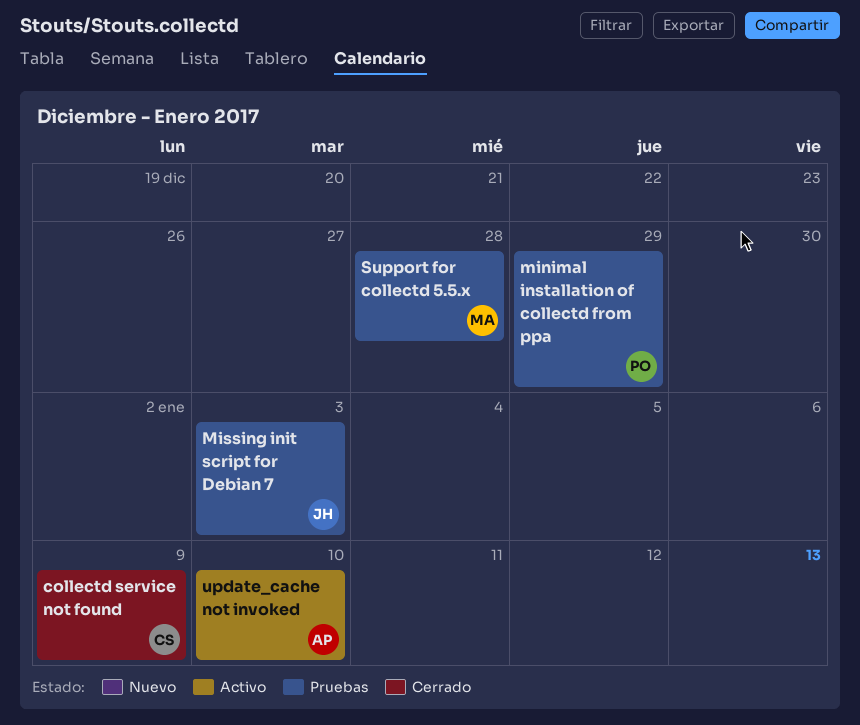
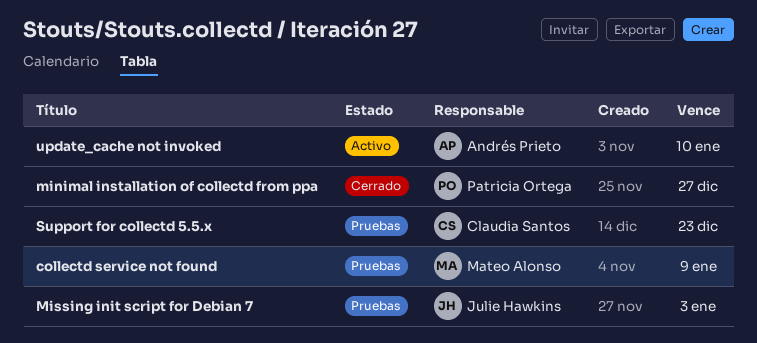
collectd service not found, status: Cerrado -> Pruebas
collectd service not found, owner: Claudia Santos -> Mateo Alonso
minimal installation of collectd from ppa, status: Pruebas -> Cerrado
minimal installation of collectd from ppa, due: Dec 29 -> Dec 27
Support for collectd 5.5.x, owner: Mateo Alonso -> Claudia Santos
Support for collectd 5.5.x, due: Dec 28 -> Dec 23

